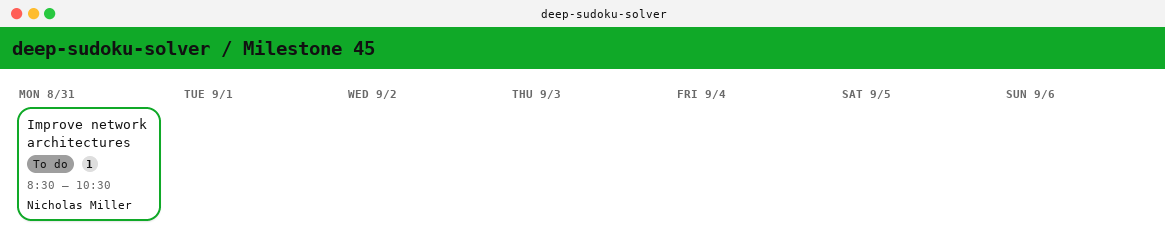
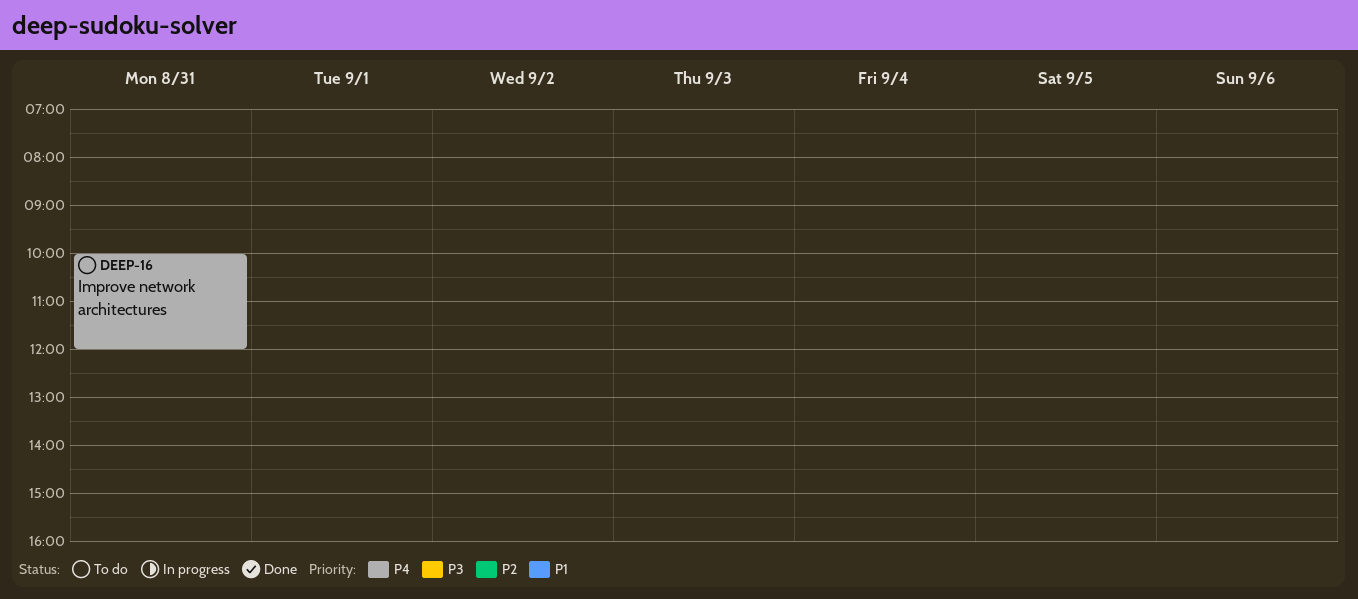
Improve network architectures, begins: 08:30 -> 10:00
Improve network architectures, ends: 10:30 -> 12:00

